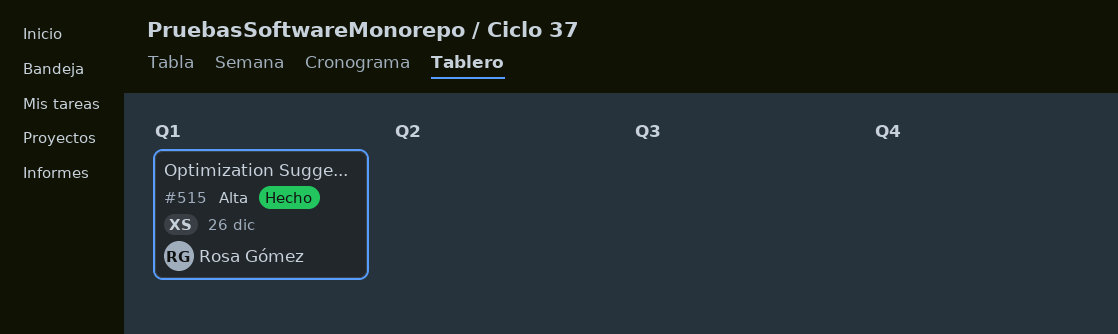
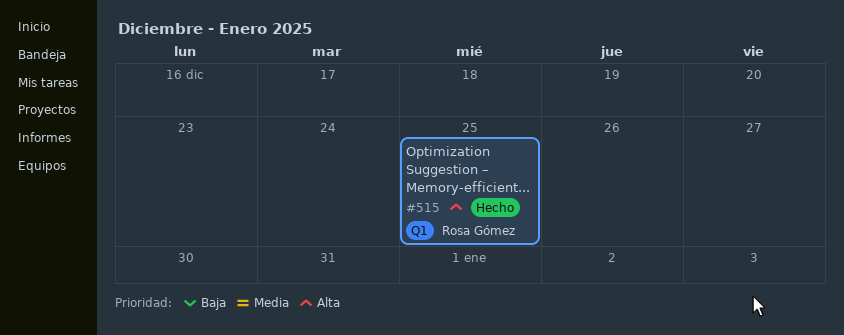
#515, due: Dec 26 -> Dec 25

